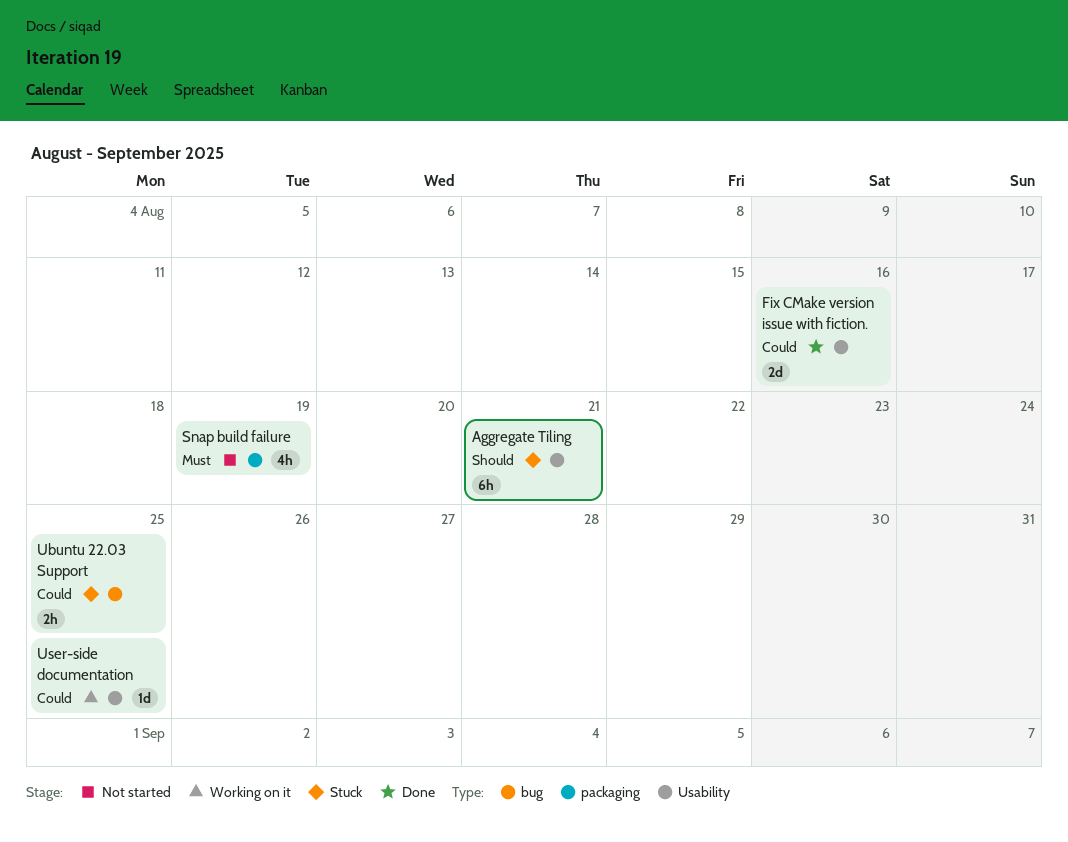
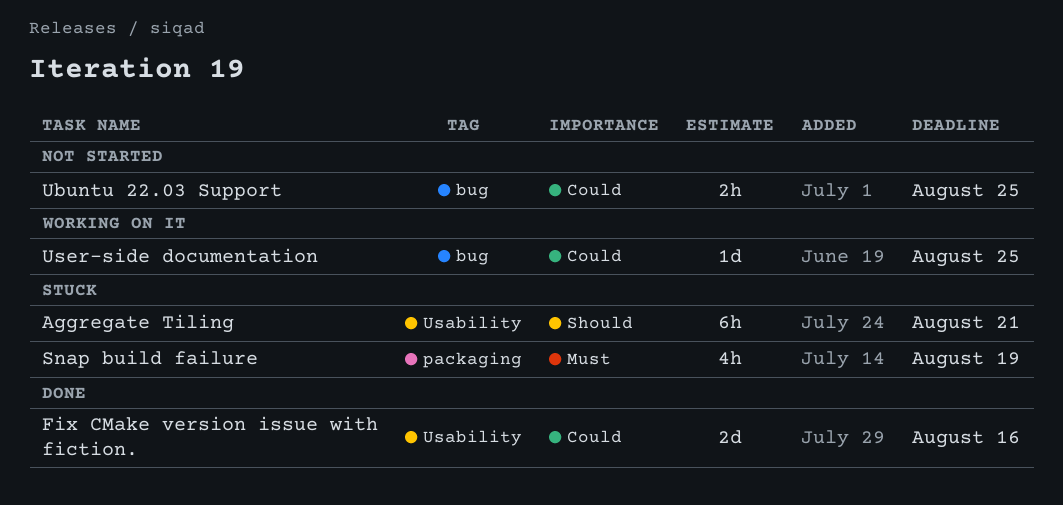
Snap build failure, status: Not started -> Stuck
Ubuntu 22.03 Support, status: Stuck -> Not started
User-side documentation, label: Usability -> bug

